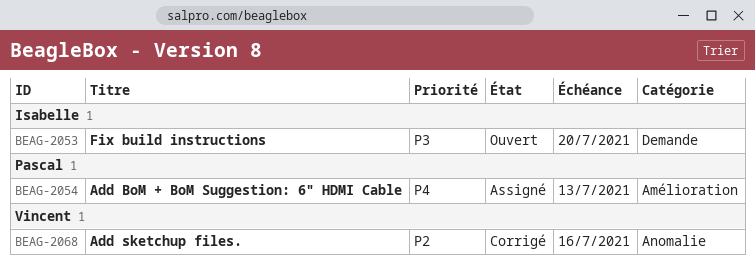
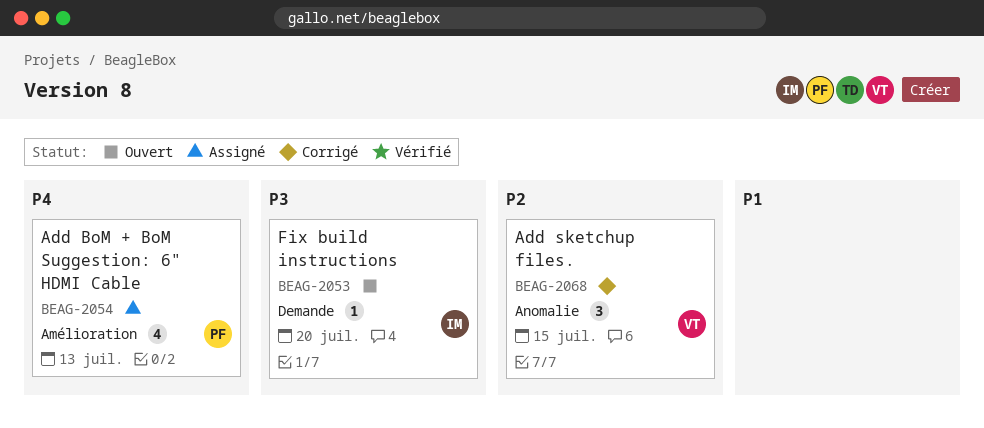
BEAG-2068, due: Jul 16 -> Jul 15

